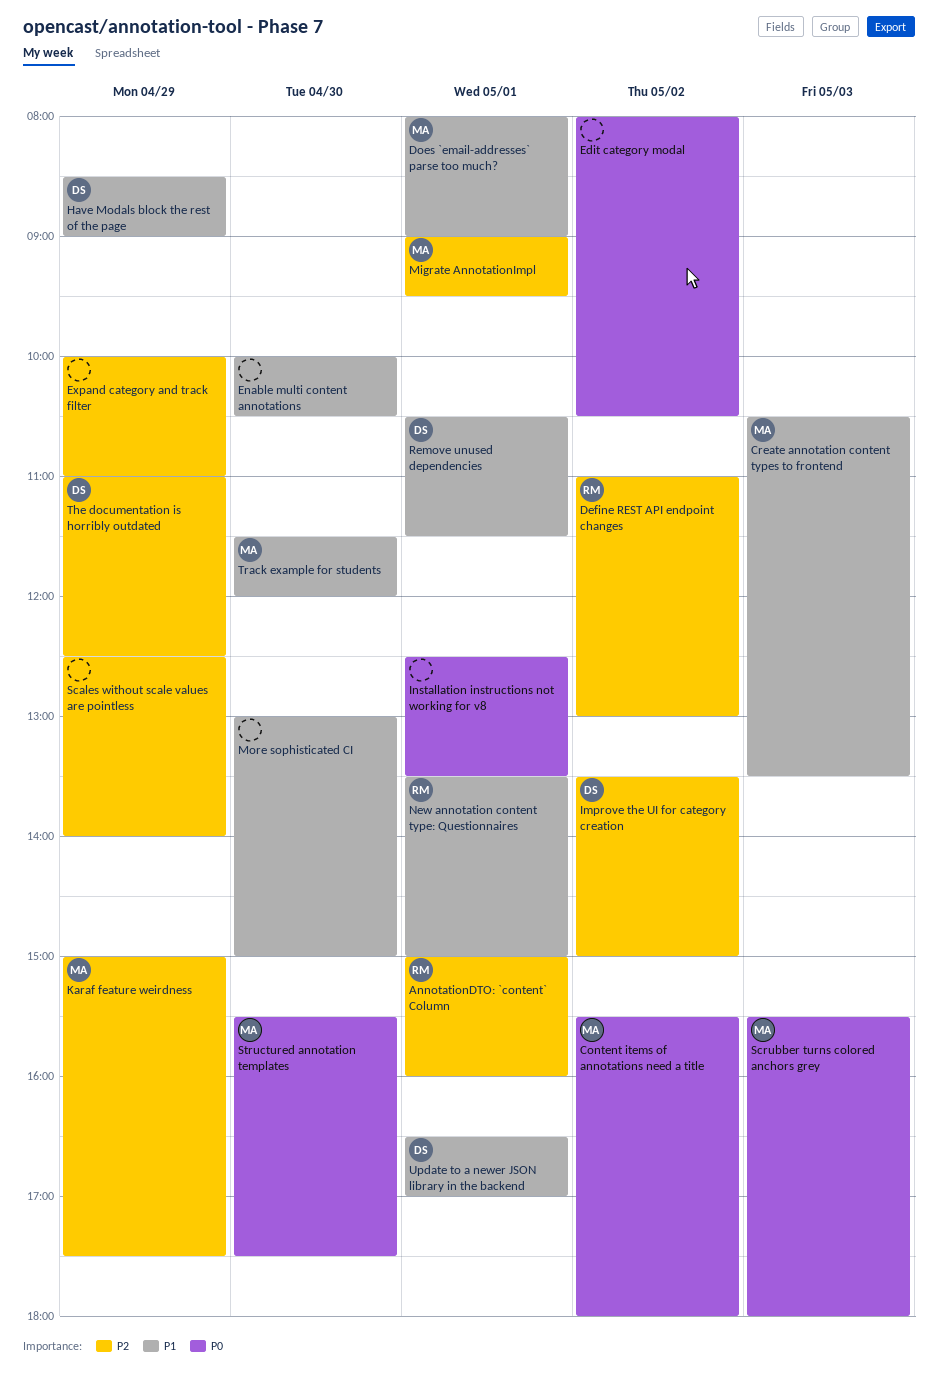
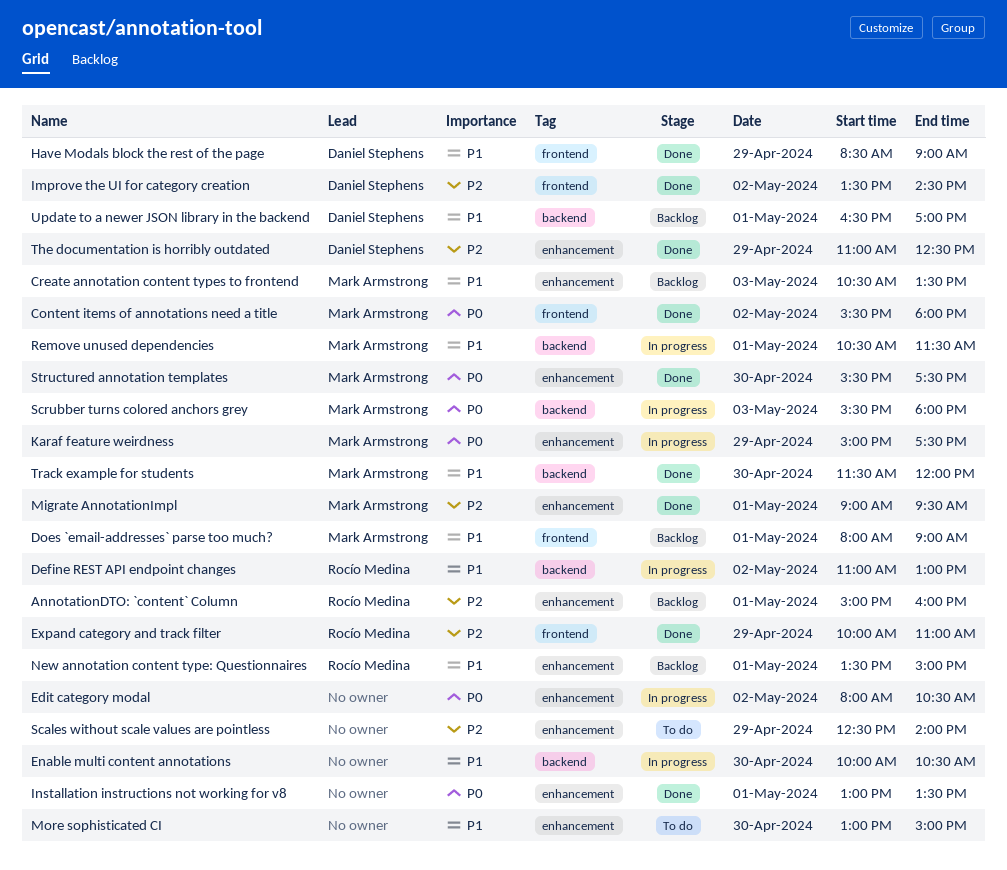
Define REST API endpoint changes, priority: P2 -> P1
Expand category and track filter, owner: none -> Rocío Medina
Improve the UI for category creation, ends: 15:00 -> 14:30
Installation instructions not working for v8, begins: 12:30 -> 13:00
Karaf feature weirdness, priority: P2 -> P0
Remove unused dependencies, owner: Daniel Stephens -> Mark Armstrong

